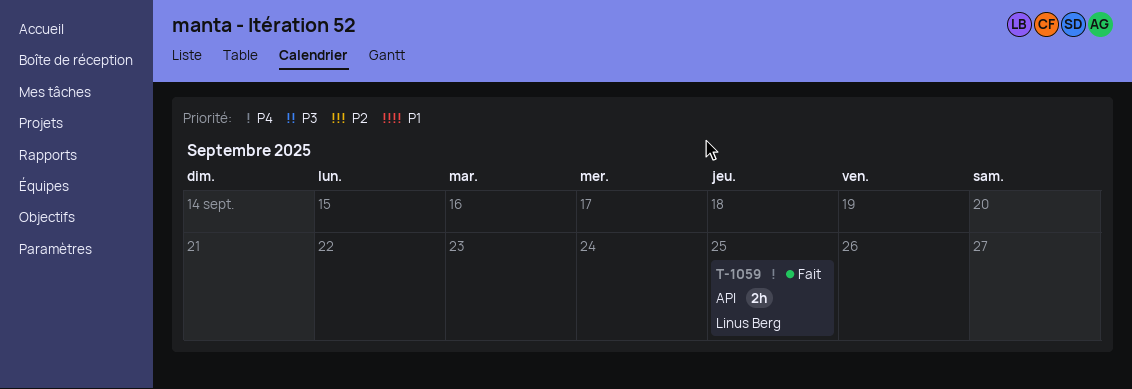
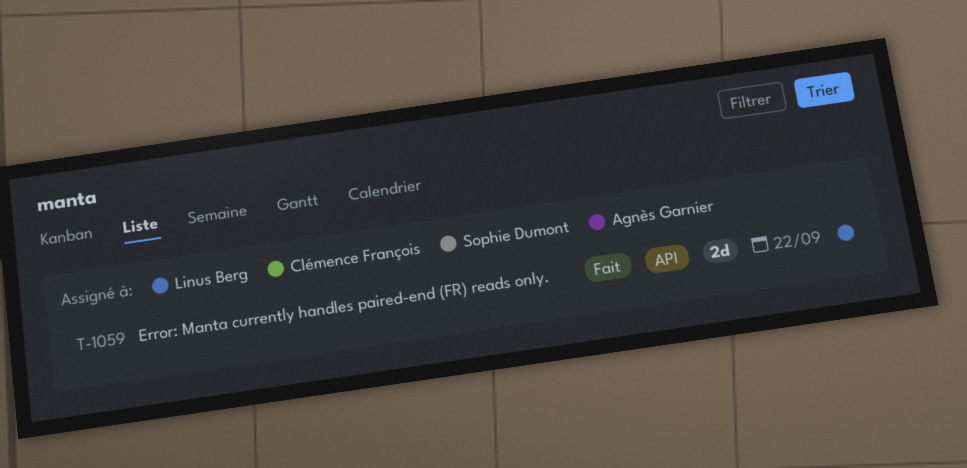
T-1059, estimate: 2h -> 2d
T-1059, due: Sep 25 -> Sep 22

